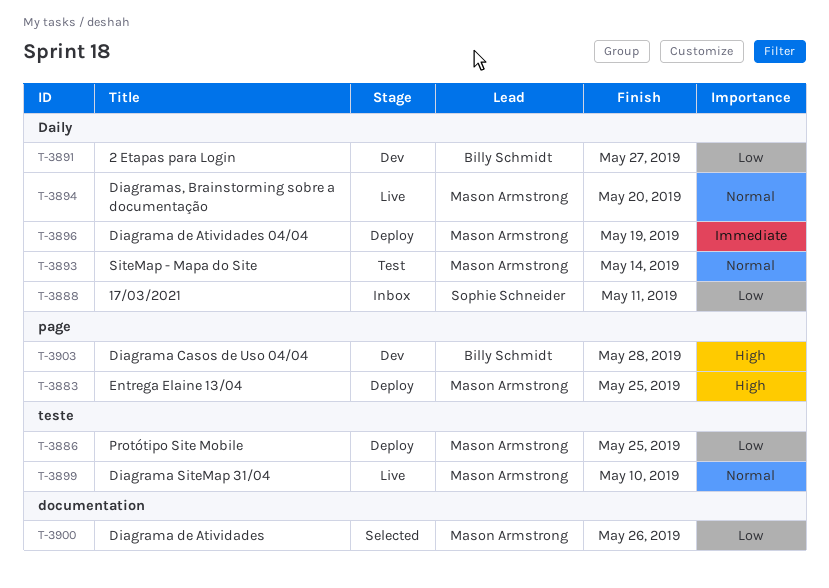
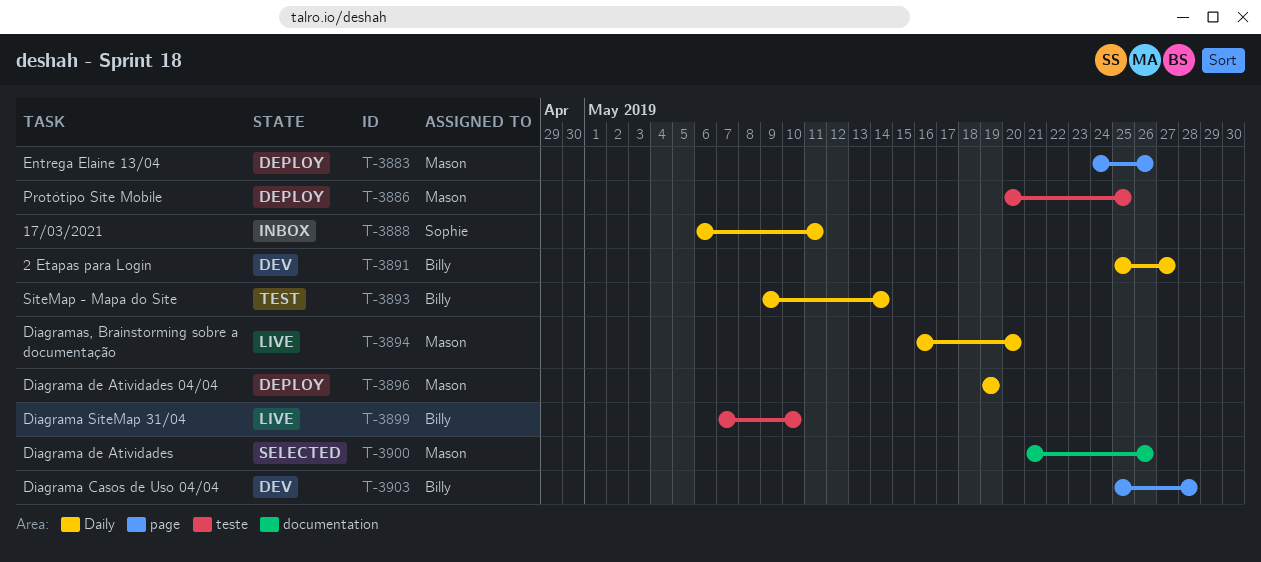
T-3883, due: May 25 -> May 26
T-3893, owner: Mason Armstrong -> Billy Schmidt
T-3899, owner: Mason Armstrong -> Billy Schmidt

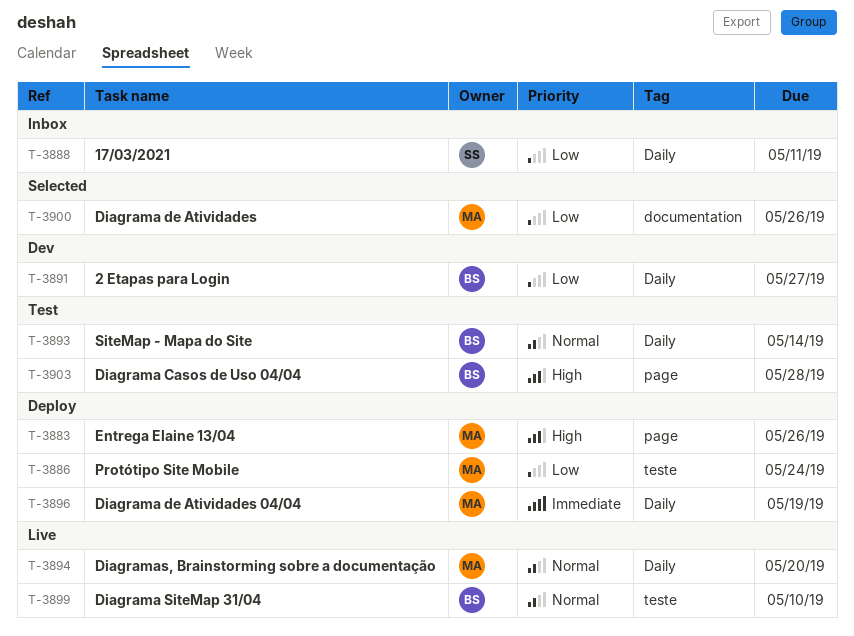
T-3886, due: May 25 -> May 24
T-3903, status: Dev -> Test

